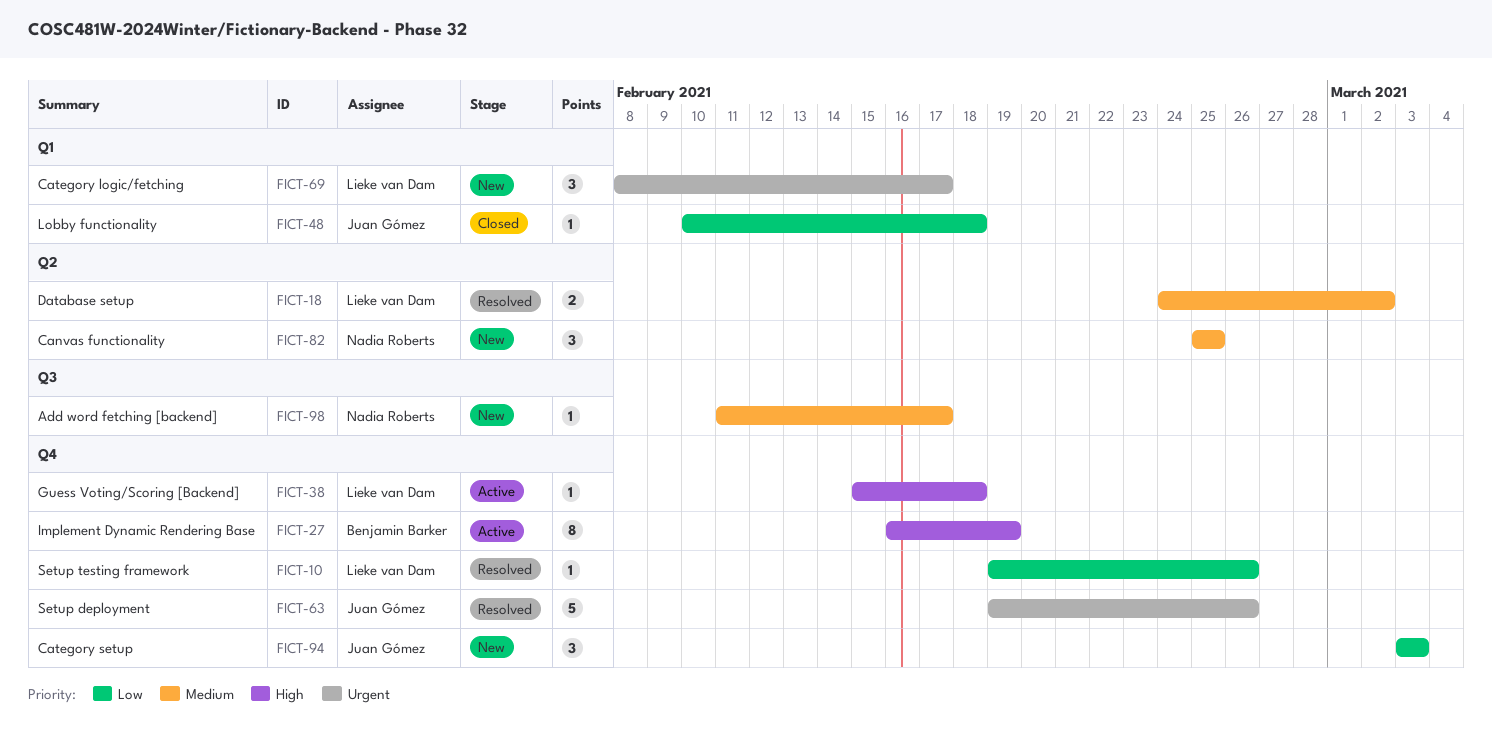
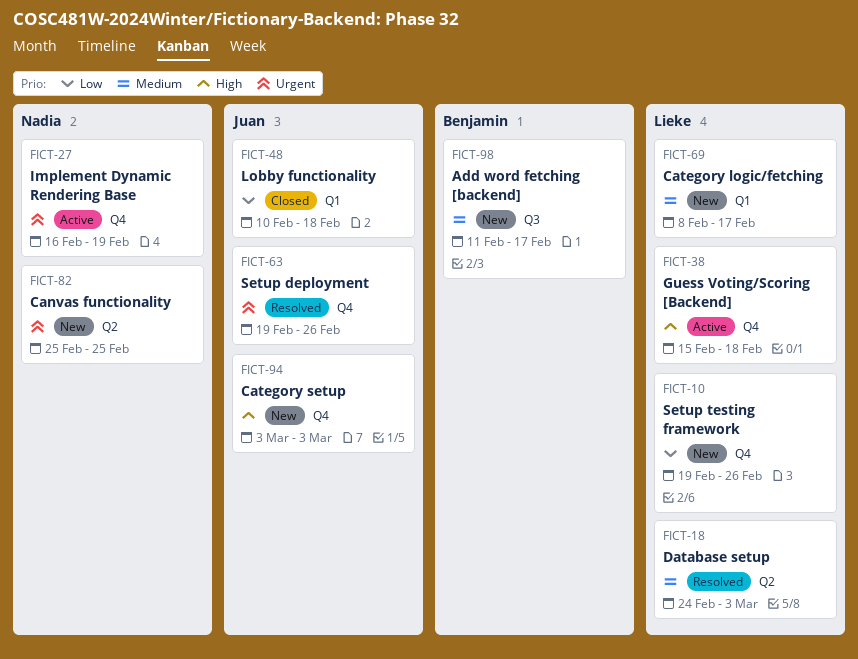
FICT-10, status: Resolved -> New
FICT-18, due: Mar 2 -> Mar 3
FICT-27, owner: Benjamin Barker -> Nadia Roberts
FICT-27, priority: High -> Urgent
FICT-69, priority: Urgent -> Medium
FICT-82, priority: Medium -> Urgent
FICT-94, priority: Low -> High
FICT-98, owner: Nadia Roberts -> Benjamin Barker

